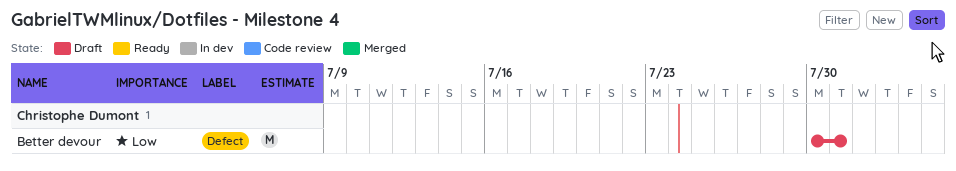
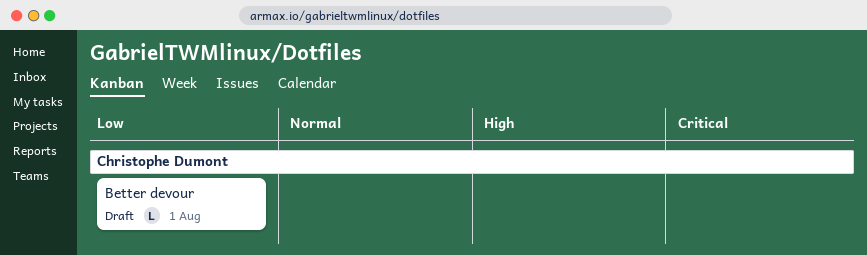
Better devour, estimate: M -> L
Better devour, due: Jul 31 -> Aug 1

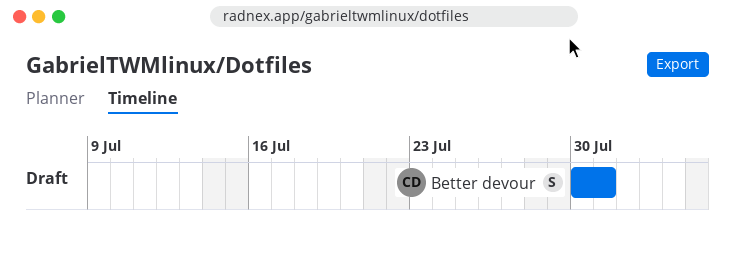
Better devour, estimate: L -> S
Better devour, due: Aug 1 -> Jul 31

